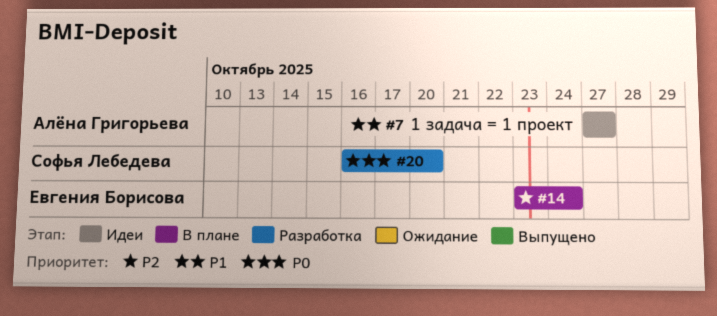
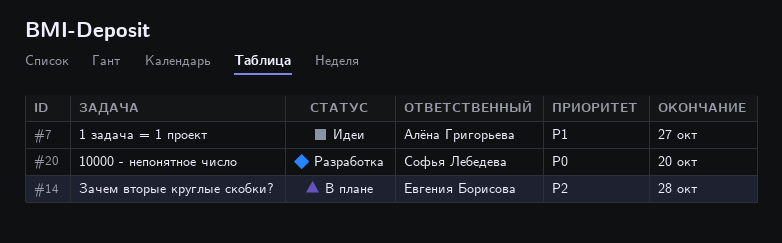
#14, due: Oct 24 -> Oct 28

